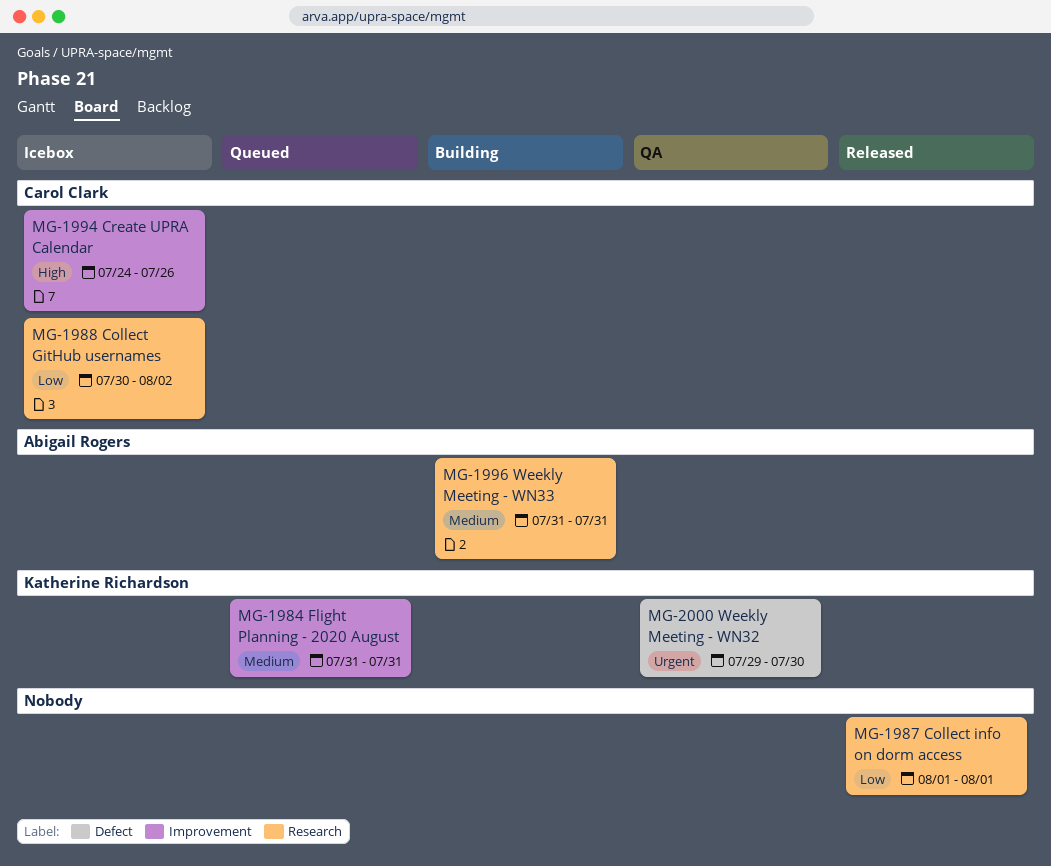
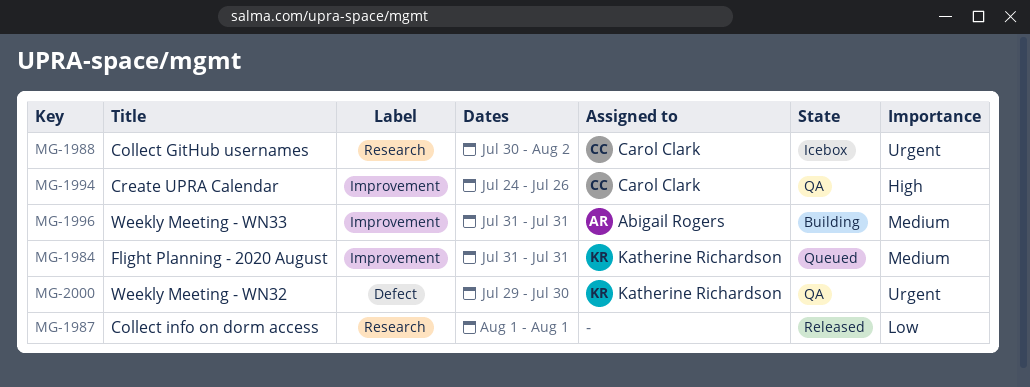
MG-1988, priority: Low -> Urgent
MG-1994, status: Icebox -> QA
MG-1996, label: Research -> Improvement

